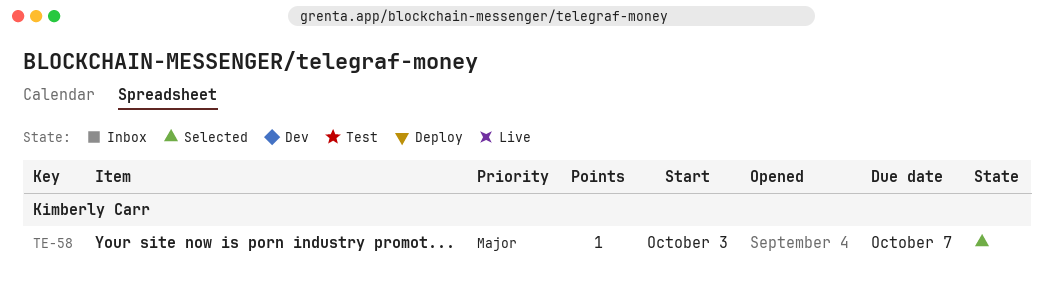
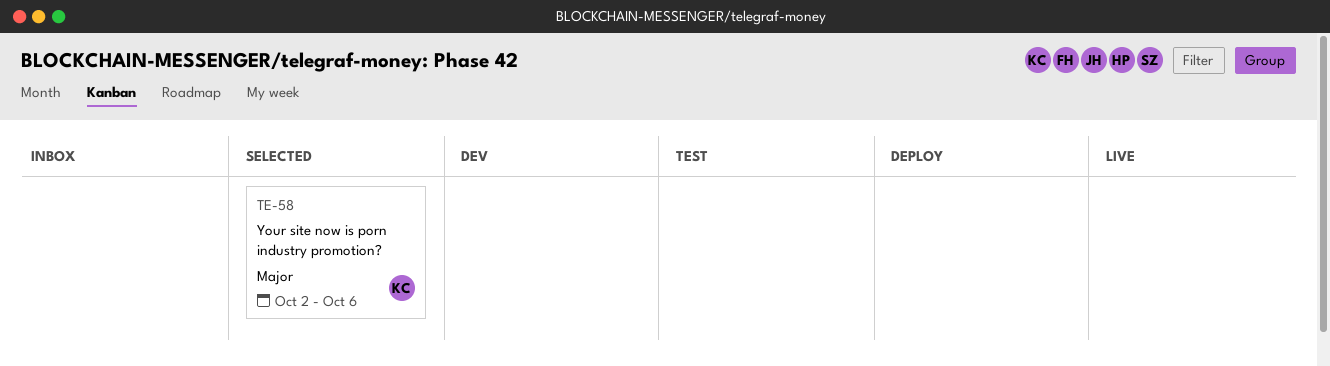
TE-58, start: Oct 3 -> Oct 2
TE-58, due: Oct 7 -> Oct 6

